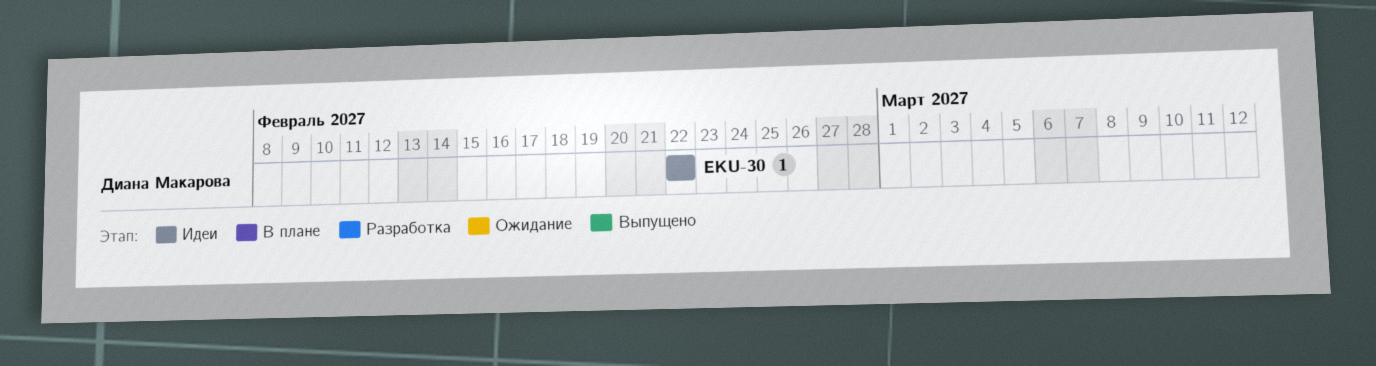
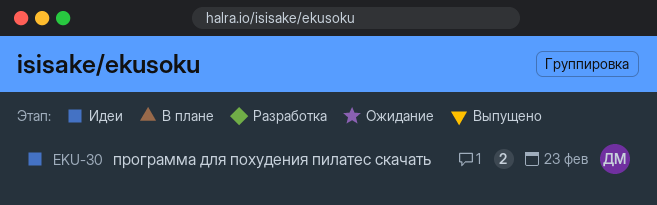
EKU-30, estimate: 1 -> 2
EKU-30, due: Feb 22 -> Feb 23

